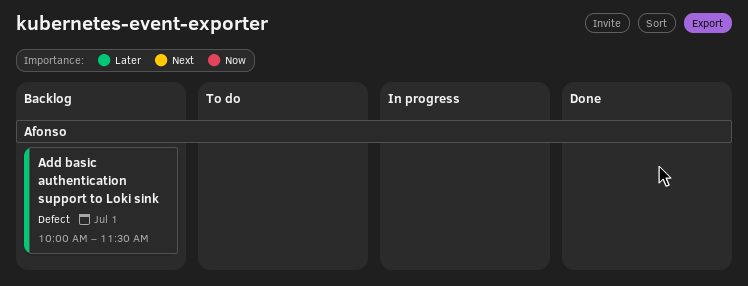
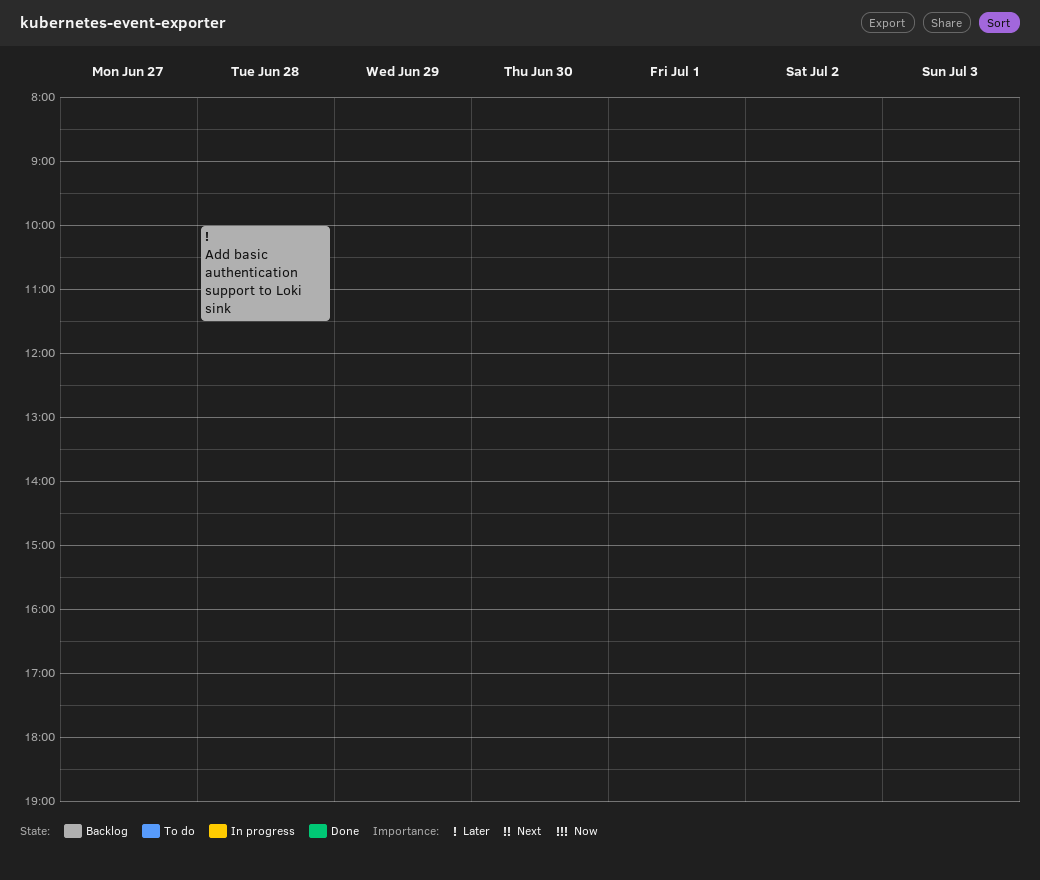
Add basic authentication support to Loki sink, day: Jul 1 -> Jun 28

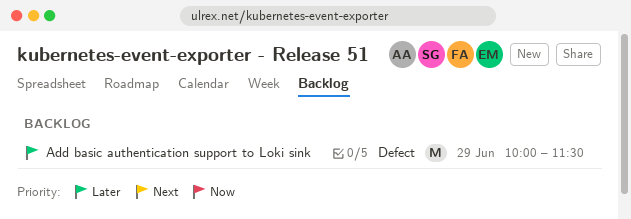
Add basic authentication support to Loki sink, day: Jun 28 -> Jun 29

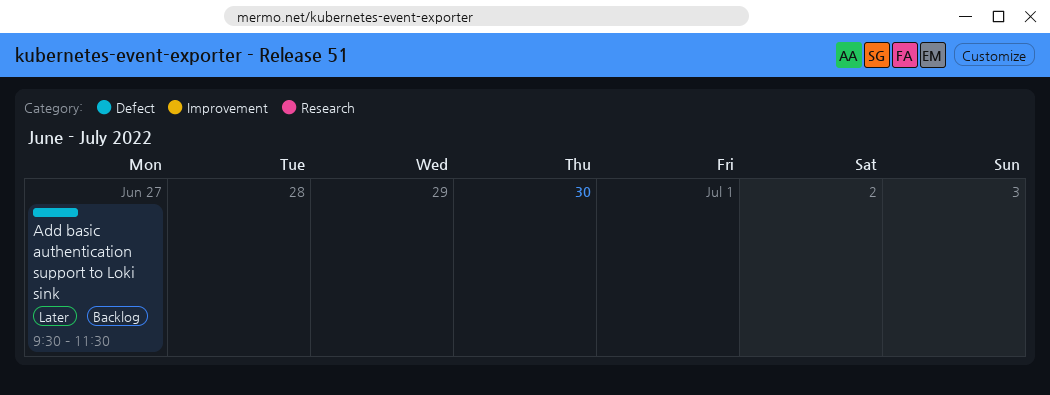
Add basic authentication support to Loki sink, day: Jun 29 -> Jun 27
Add basic authentication support to Loki sink, begins: 10:00 -> 09:30

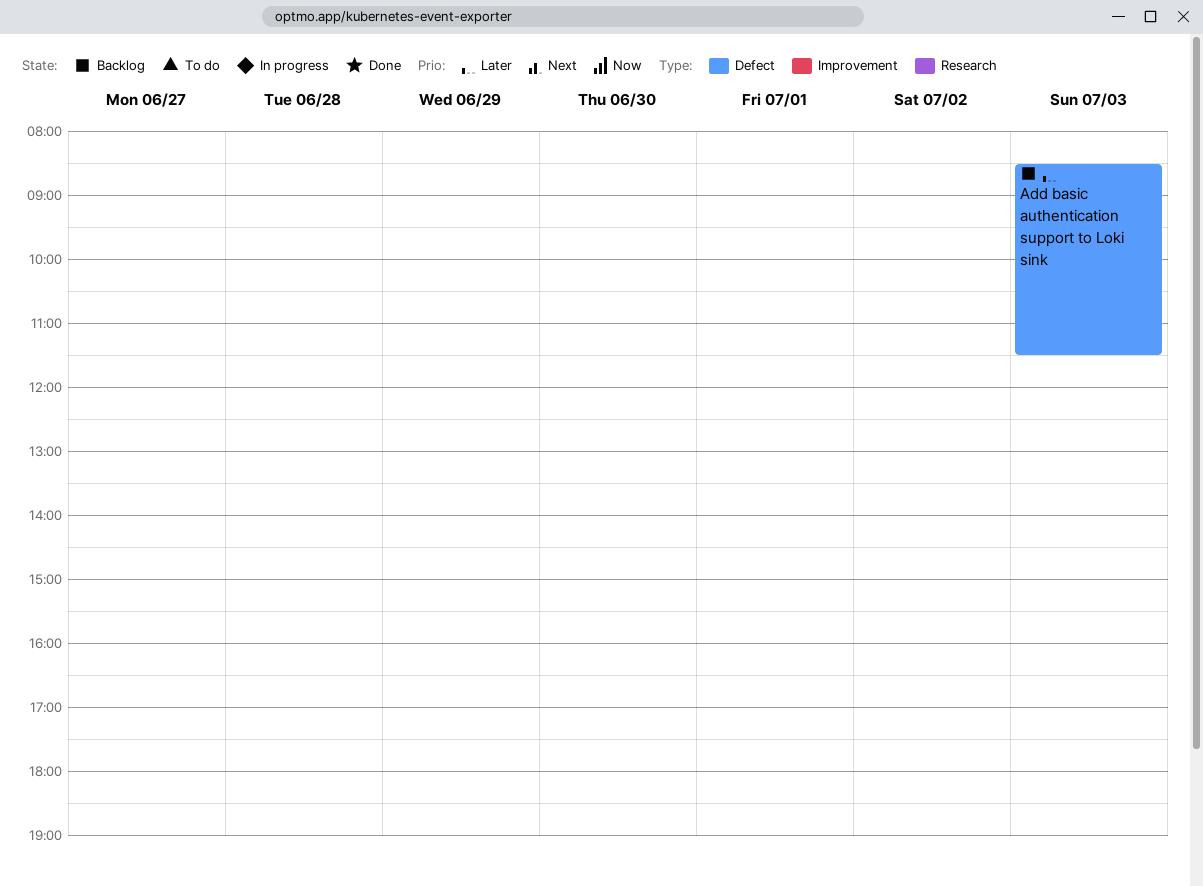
Add basic authentication support to Loki sink, day: Jun 27 -> Jul 3
Add basic authentication support to Loki sink, begins: 09:30 -> 08:30

